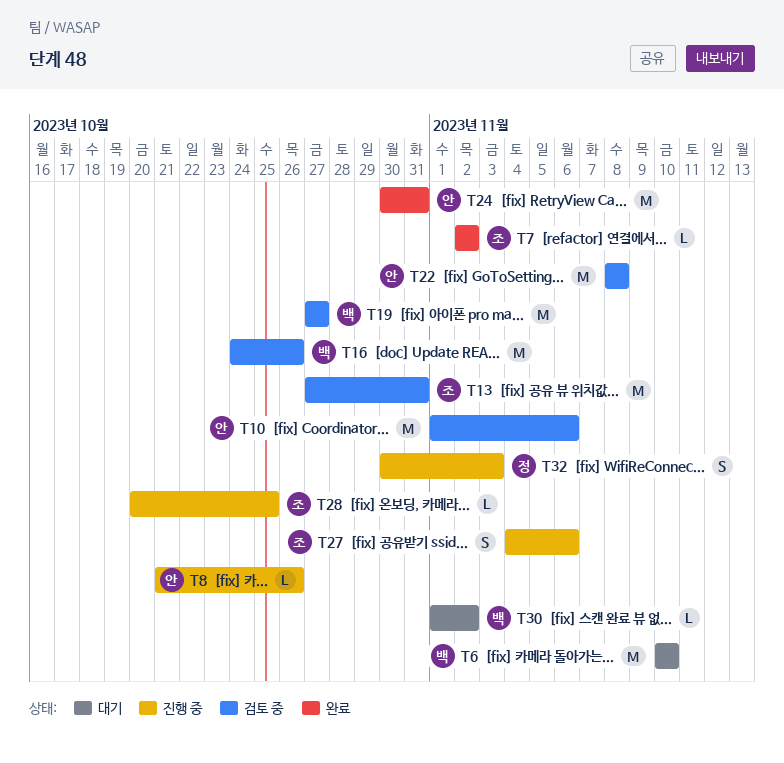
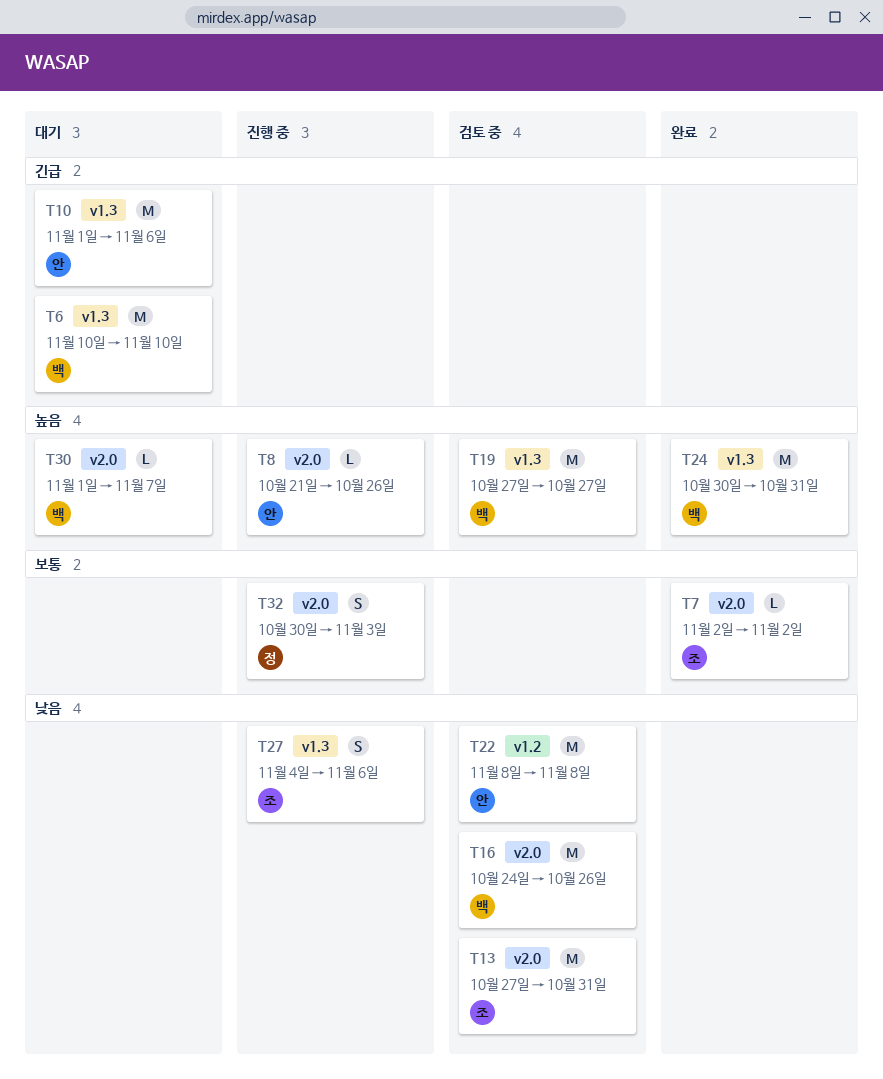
T10, status: 검토 중 -> 대기
T24, owner: 안 -> 백
T28: present -> none
T30, due: Nov 2 -> Nov 7

